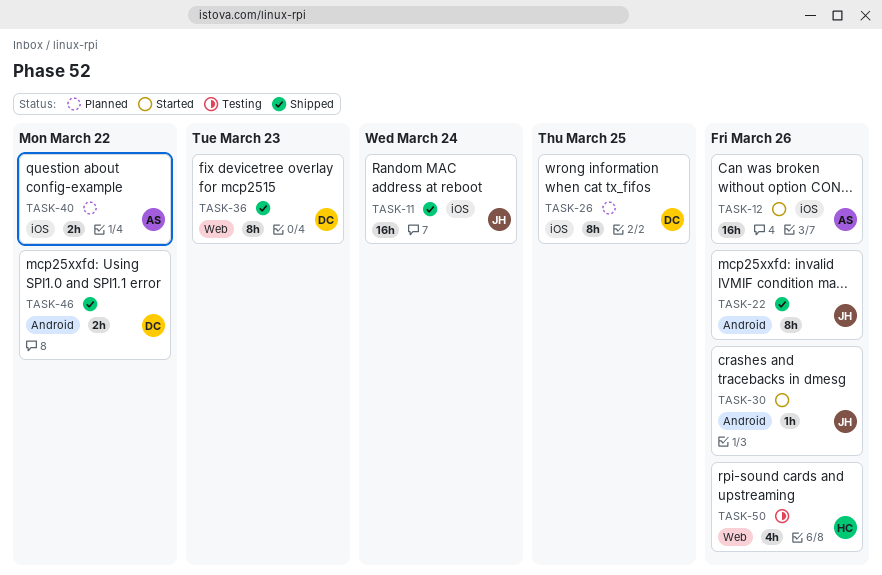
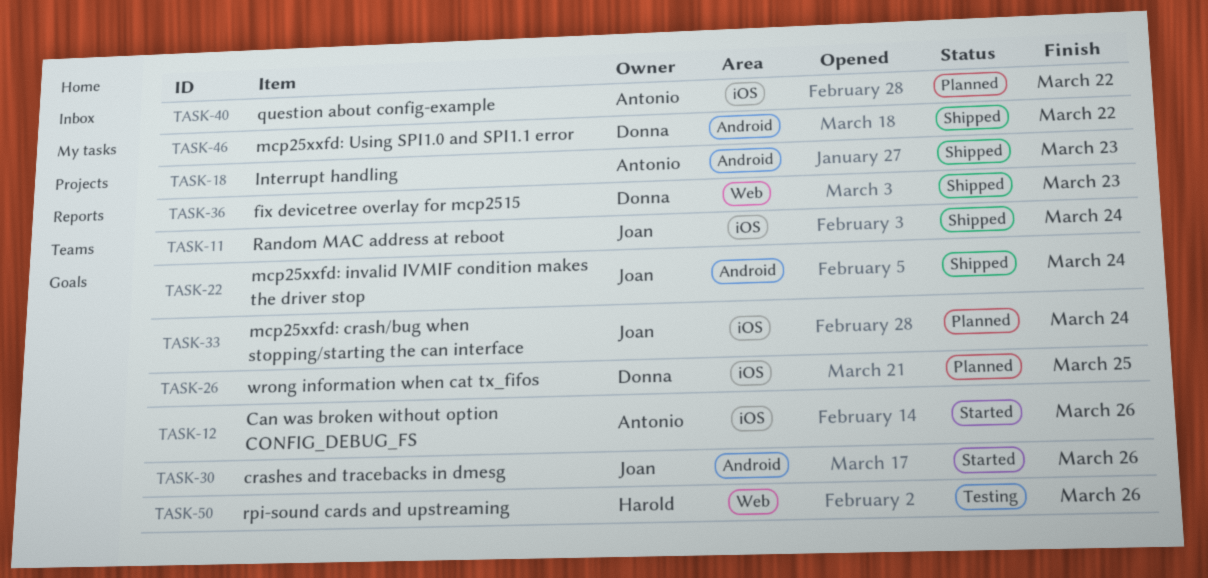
TASK-18: none -> present
TASK-22, due: Mar 26 -> Mar 24
TASK-33: none -> present

